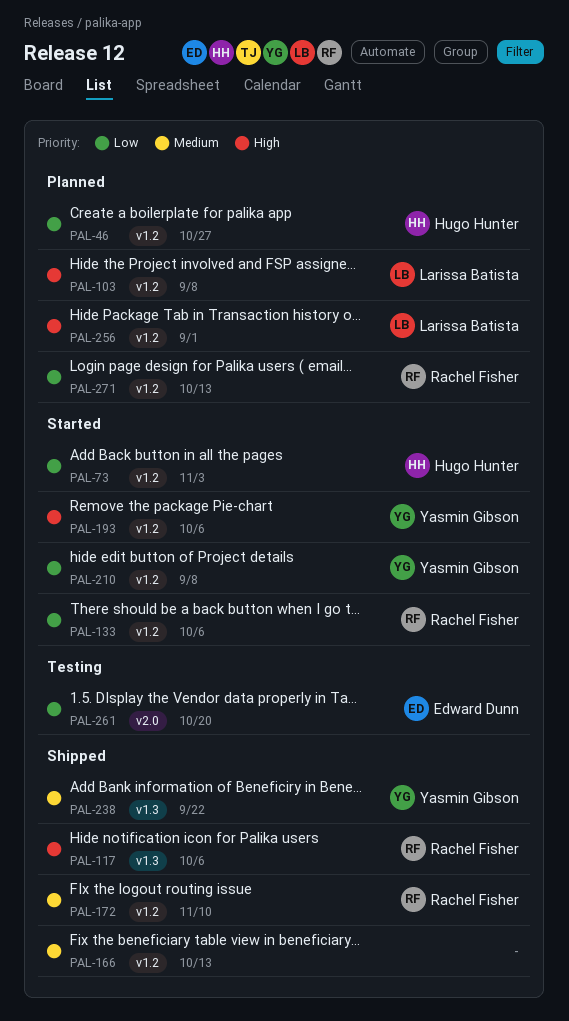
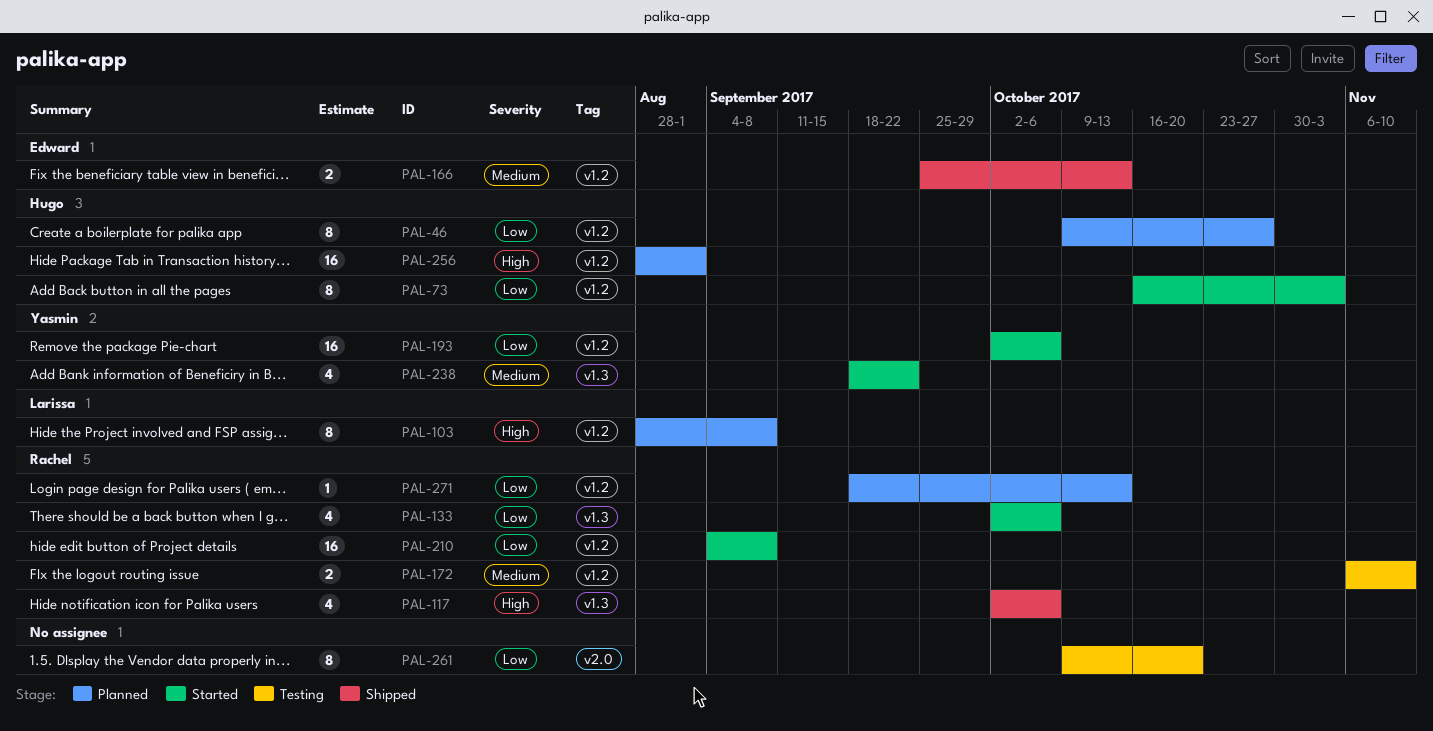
PAL-133, label: v1.2 -> v1.3
PAL-166, owner: none -> Edward Dunn
PAL-172, status: Shipped -> Testing
PAL-193, priority: High -> Low
PAL-210, owner: Yasmin Gibson -> Rachel Fisher
PAL-238, status: Shipped -> Started
PAL-256, owner: Larissa Batista -> Hugo Hunter
PAL-261, owner: Edward Dunn -> none

